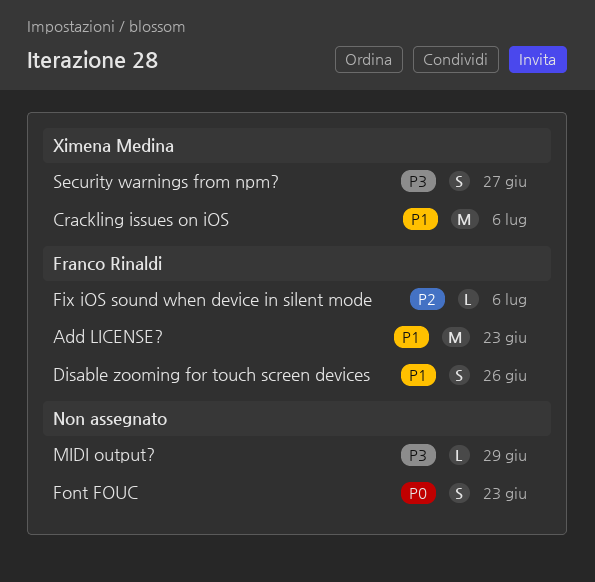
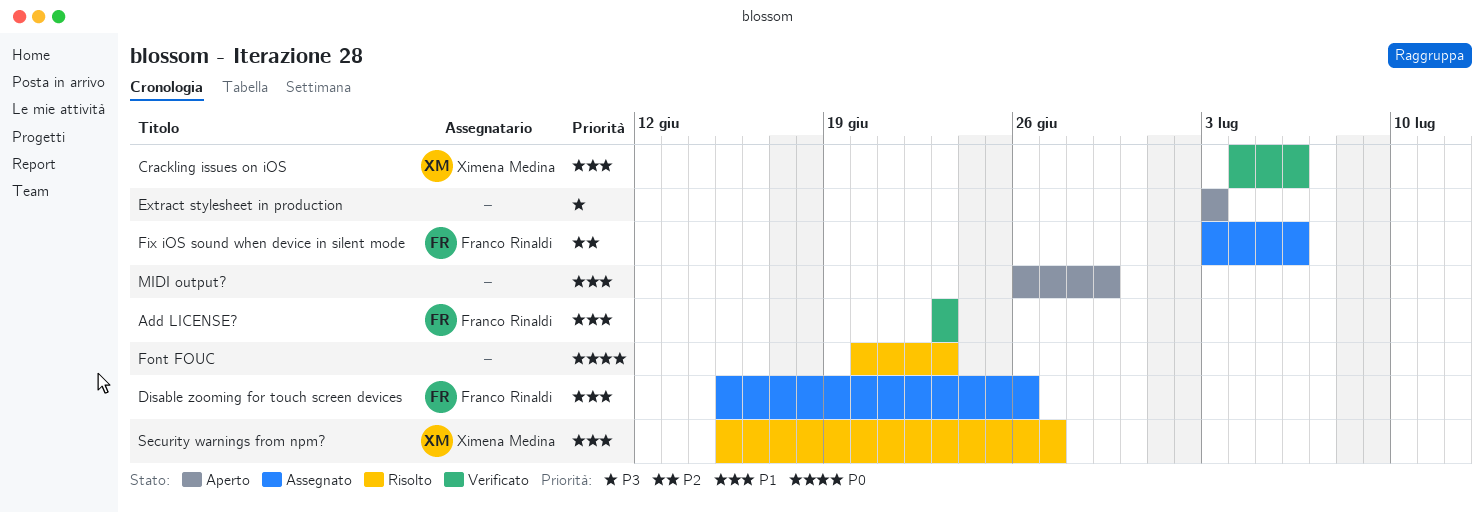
Extract stylesheet in production: none -> present
MIDI output?, priority: P3 -> P1
Security warnings from npm?, priority: P3 -> P1

